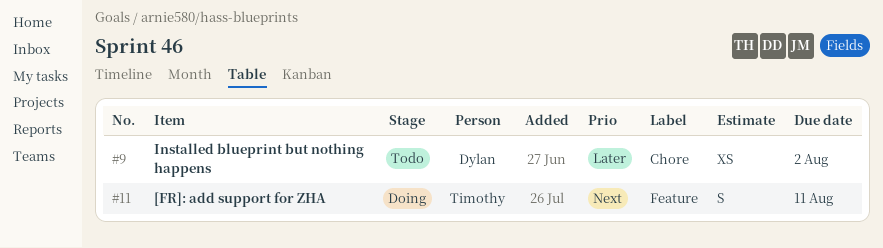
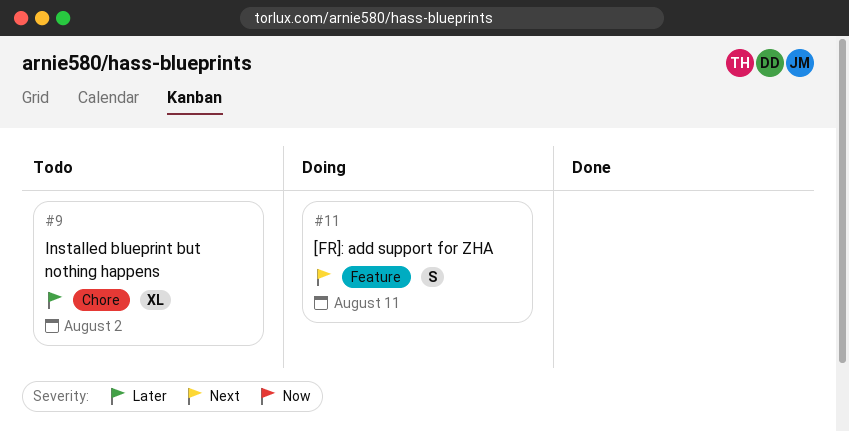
#9, estimate: XS -> XL

